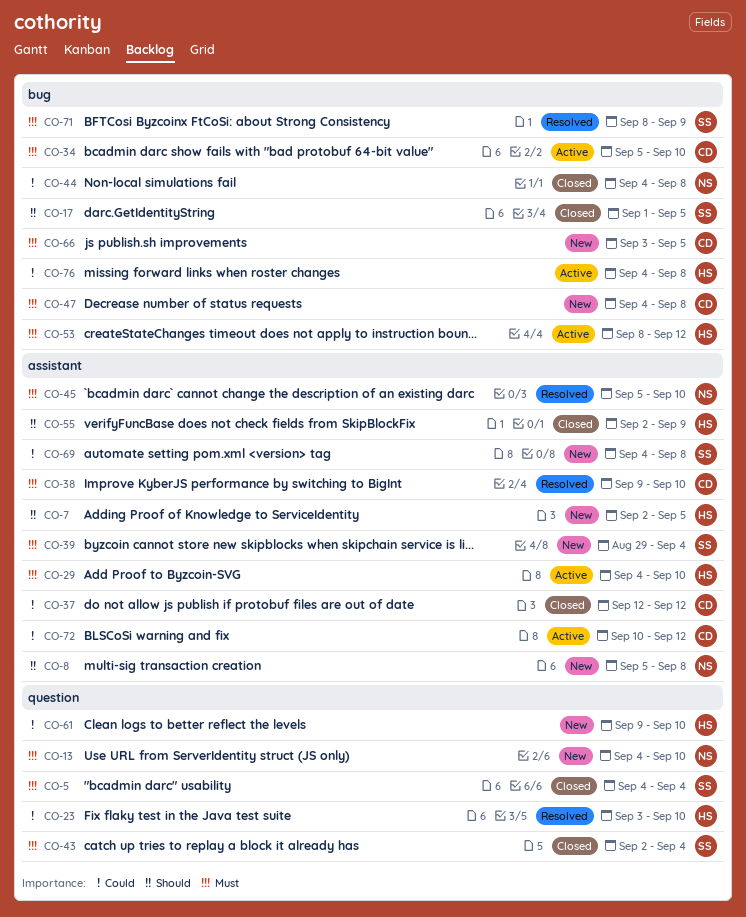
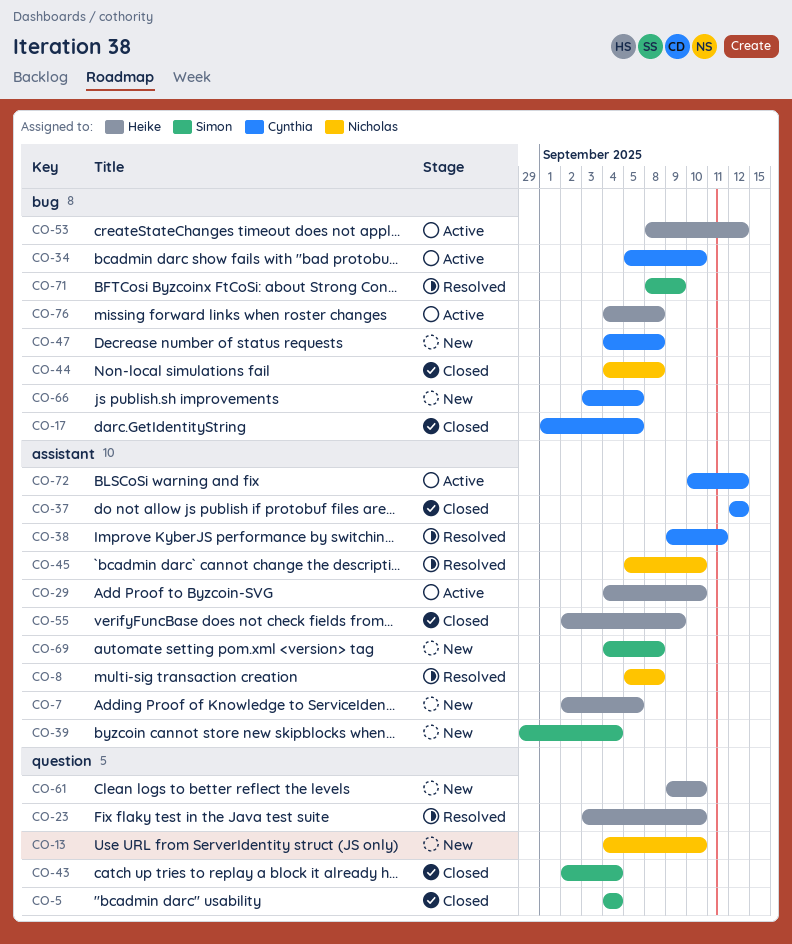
CO-8, status: New -> Resolved
CO-17, owner: Simon -> Cynthia
CO-38, due: Sep 10 -> Sep 11

